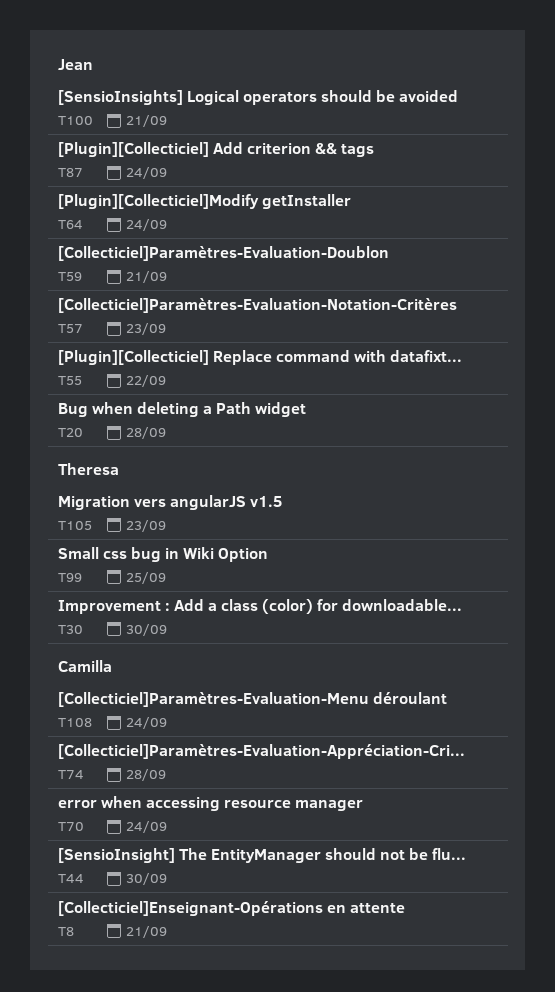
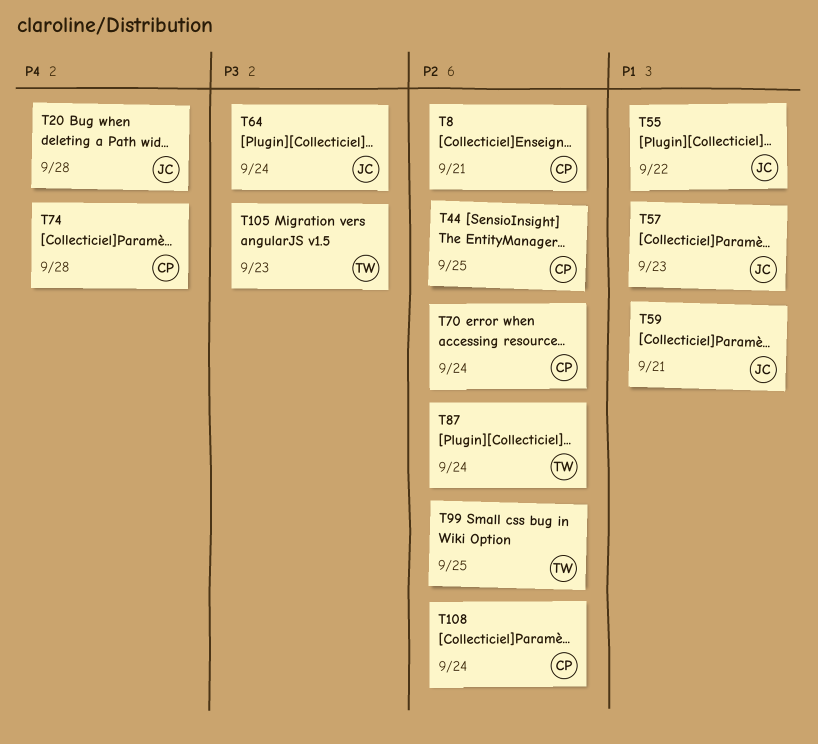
T30: present -> none
T44, due: Sep 30 -> Sep 25
T87, owner: Jean -> Theresa
T100: present -> none

